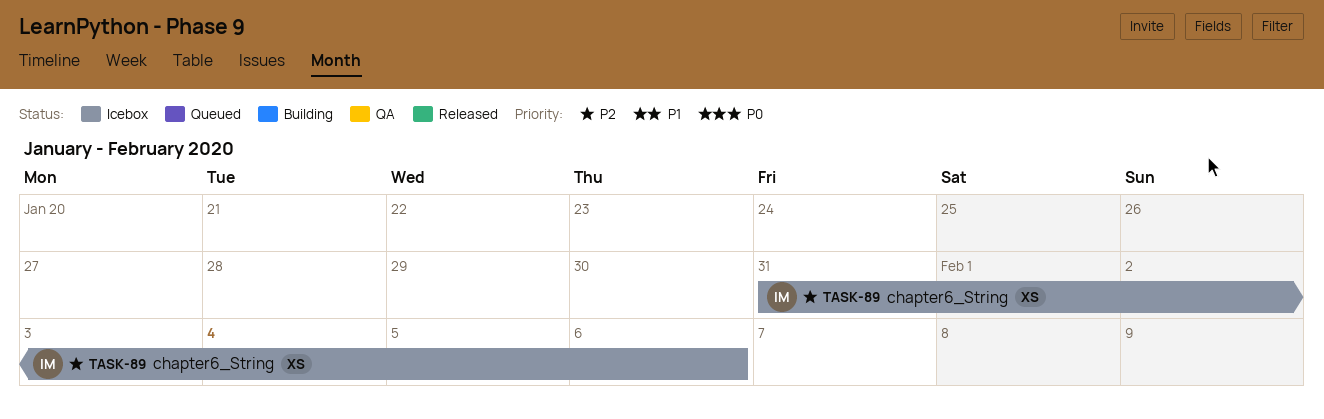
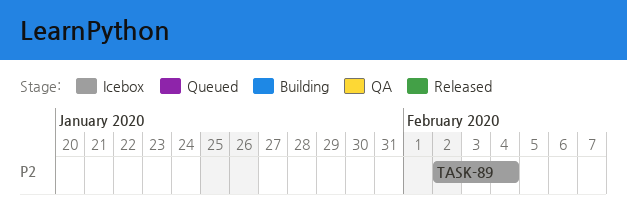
TASK-89, start: Jan 31 -> Feb 2
TASK-89, due: Feb 6 -> Feb 4

